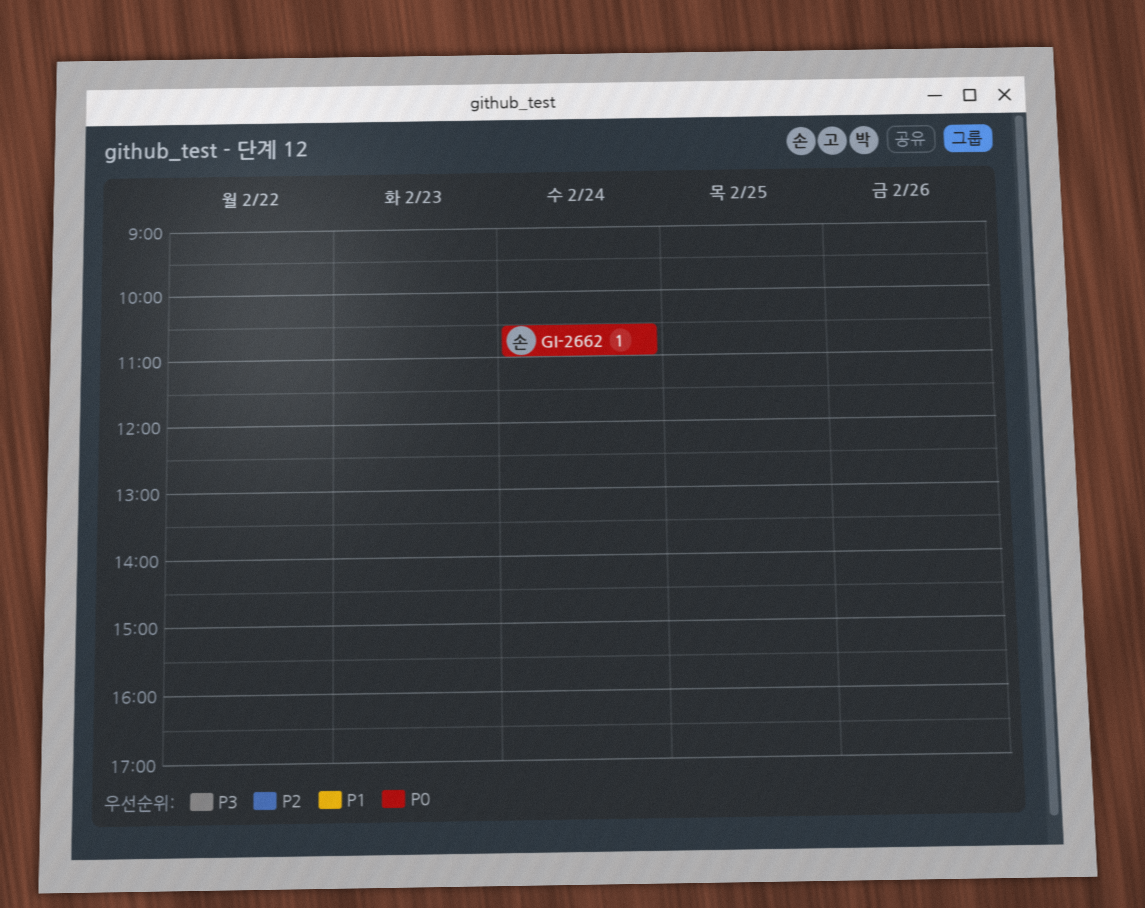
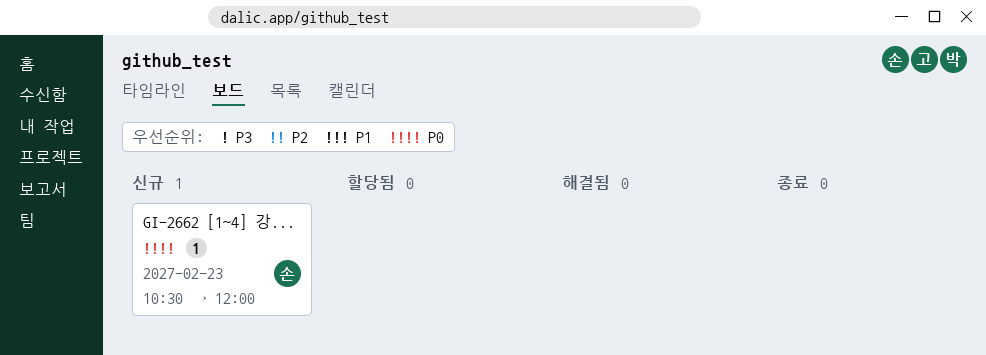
GI-2662, day: Feb 24 -> Feb 23
GI-2662, ends: 11:00 -> 12:00

